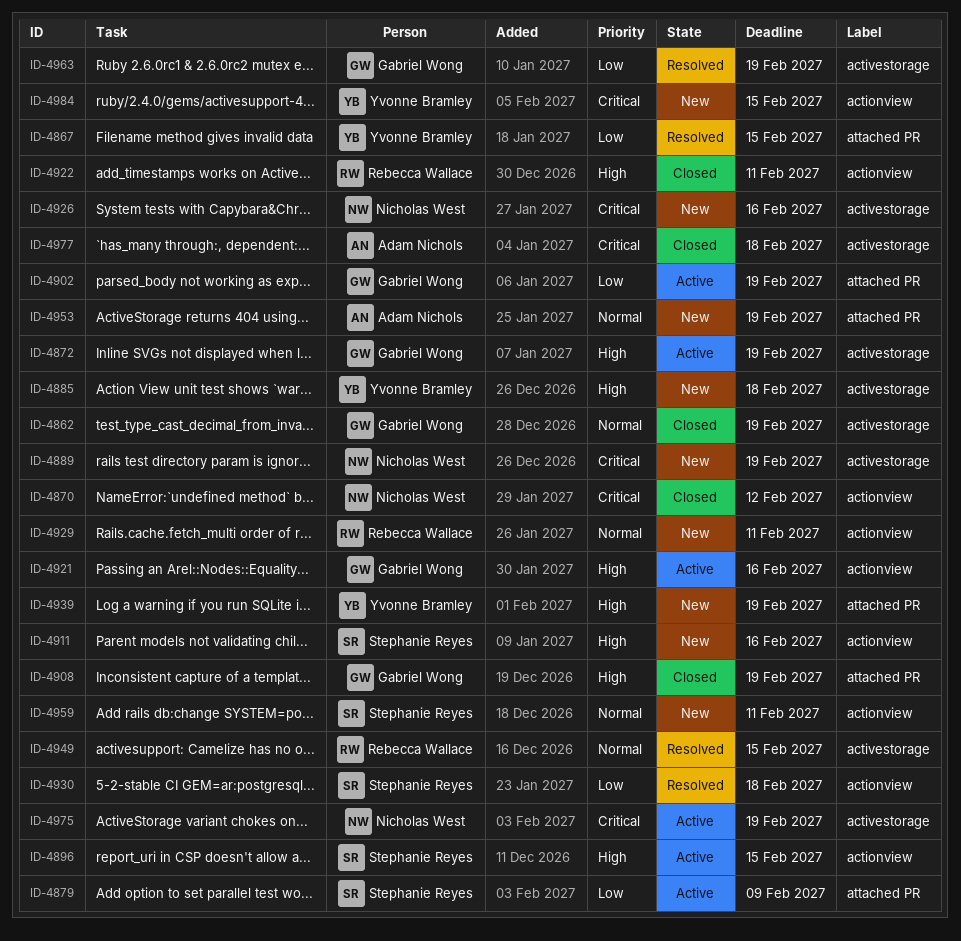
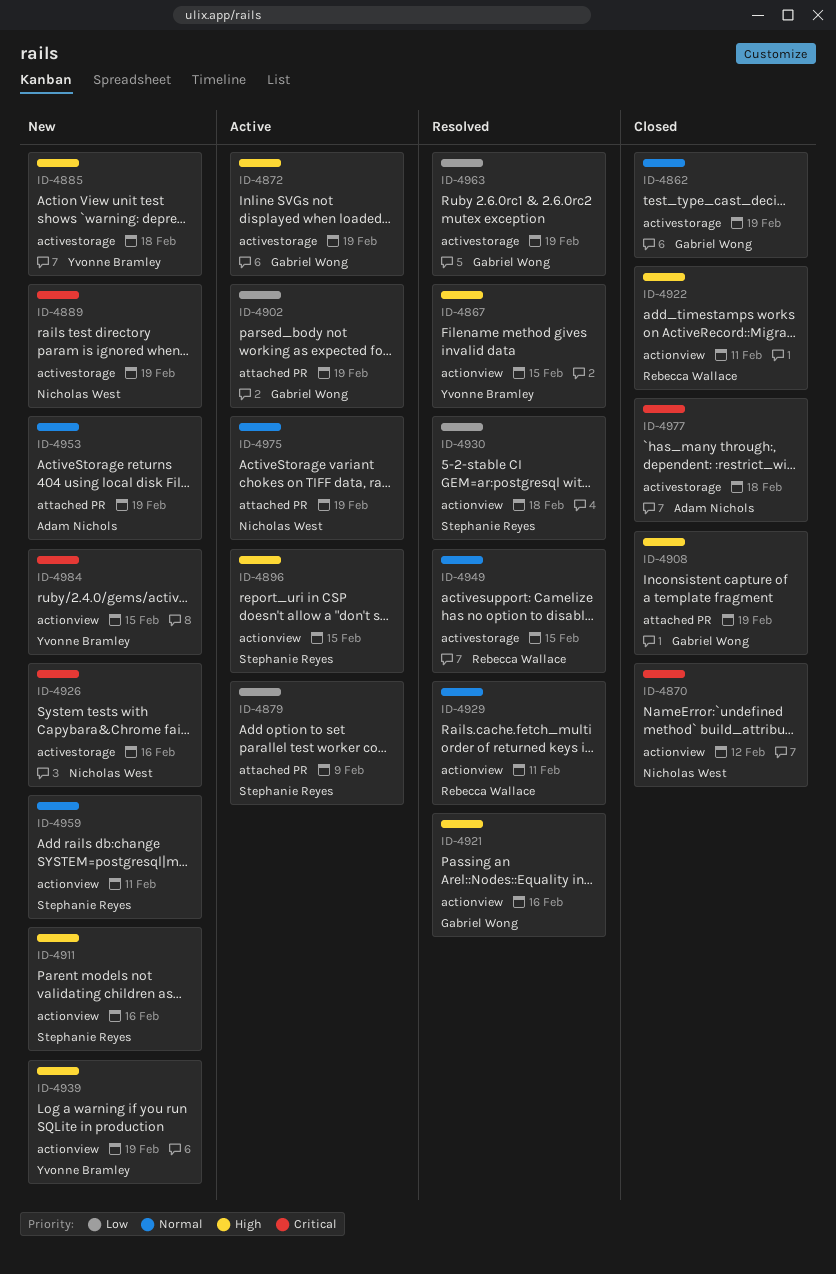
ID-4867, priority: Low -> High
ID-4867, label: attached PR -> actionview
ID-4921, status: Active -> Resolved
ID-4929, status: New -> Resolved
ID-4939, label: attached PR -> actionview
ID-4975, priority: Critical -> Normal
ID-4975, label: activestorage -> attached PR

